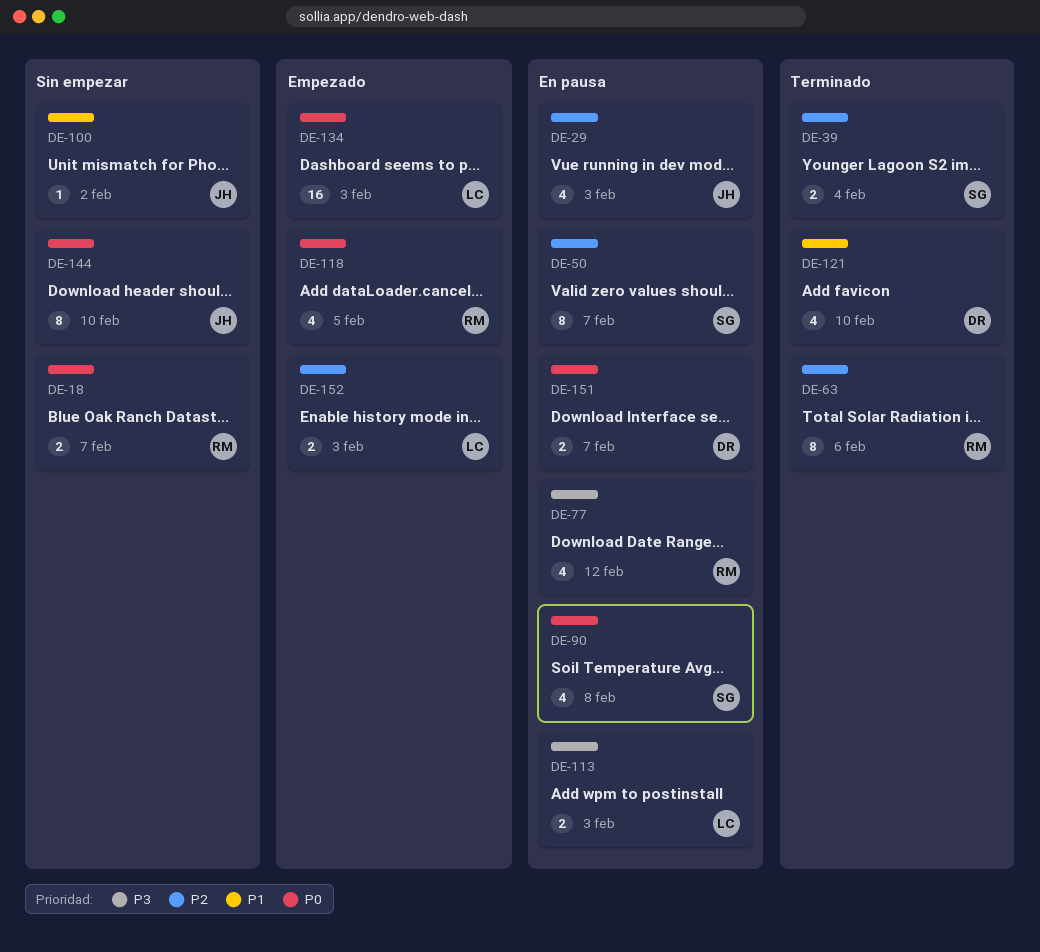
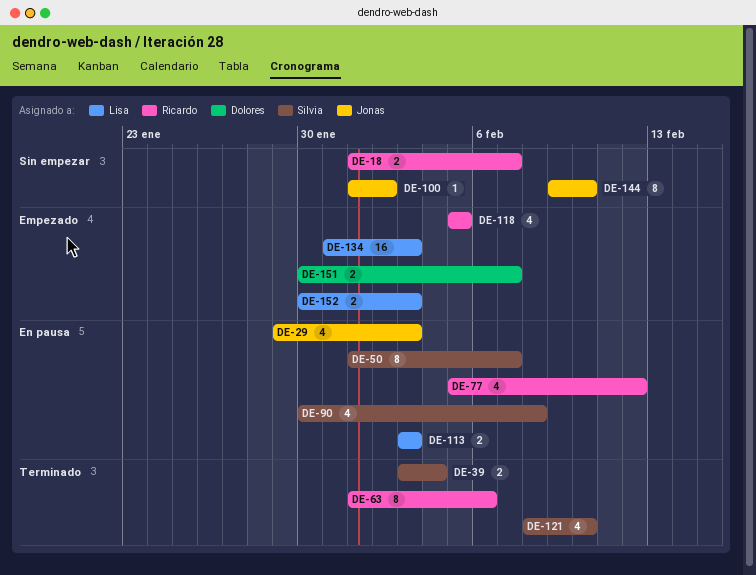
DE-121, owner: Dolores -> Silvia
DE-151, status: En pausa -> Empezado

